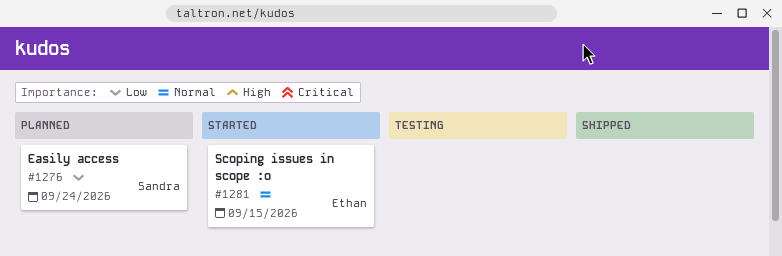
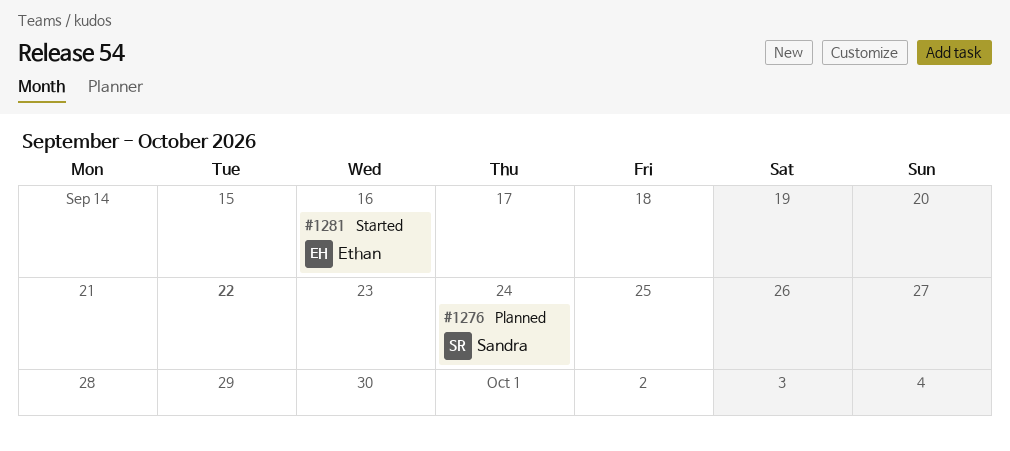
#1281, due: Sep 15 -> Sep 16

